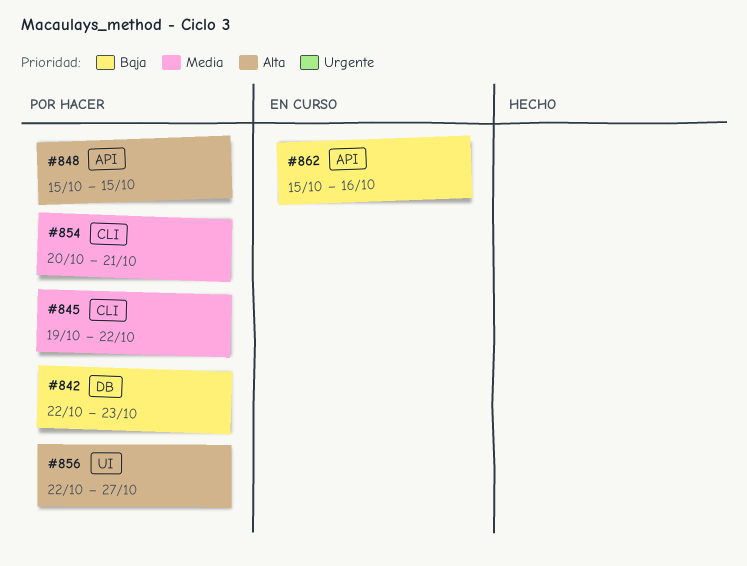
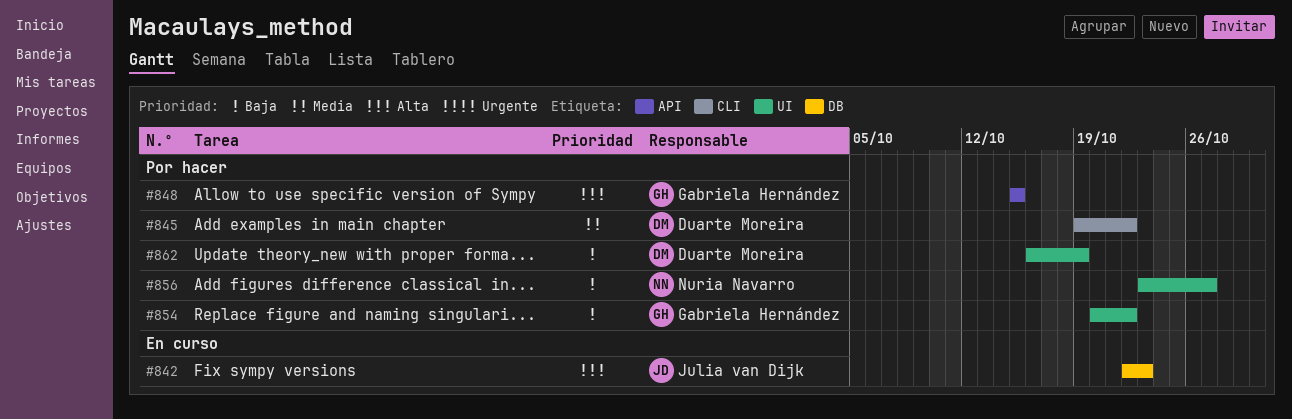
#842, status: Por hacer -> En curso
#842, priority: Baja -> Alta
#854, priority: Media -> Baja
#854, label: CLI -> UI
#854, due: Oct 21 -> Oct 22
#856, priority: Alta -> Baja
#856, start: Oct 22 -> Oct 23
#862, status: En curso -> Por hacer
#862, label: API -> UI
#862, start: Oct 15 -> Oct 16
#862, due: Oct 16 -> Oct 19

